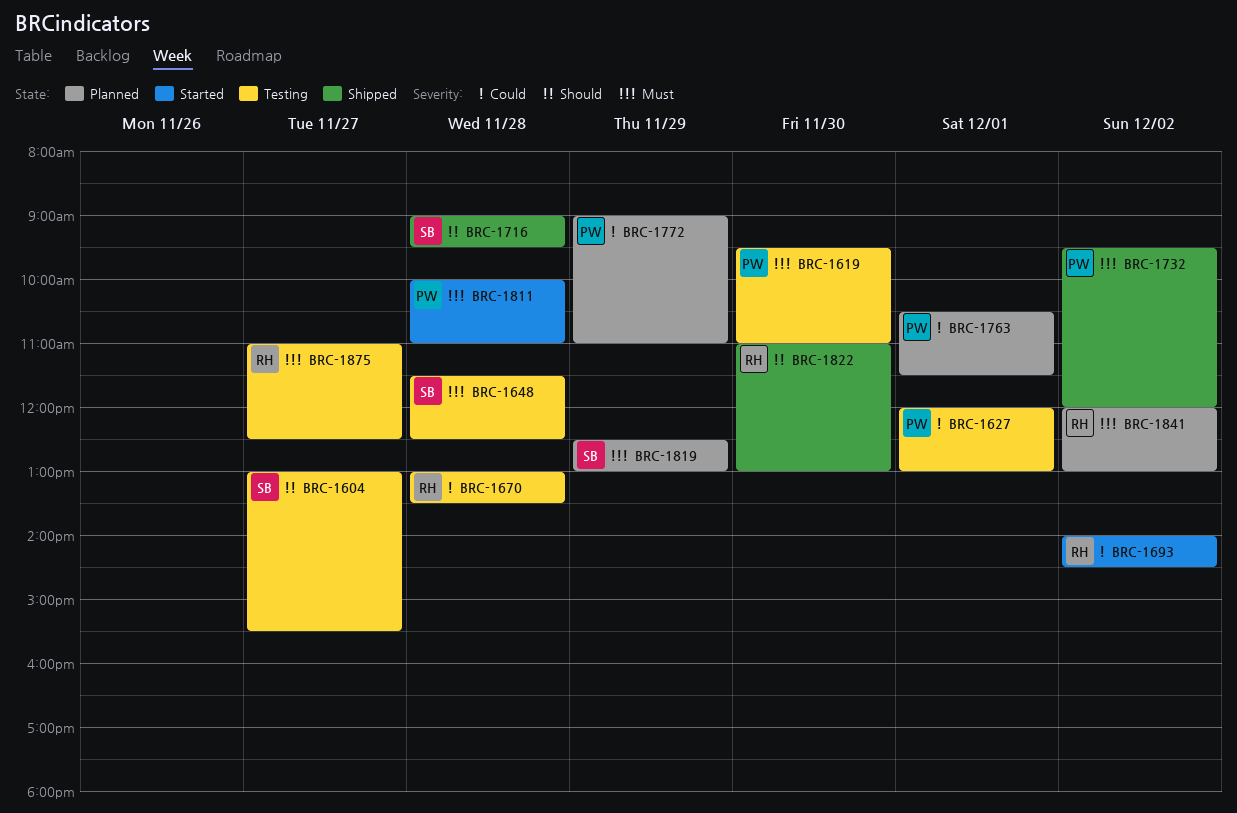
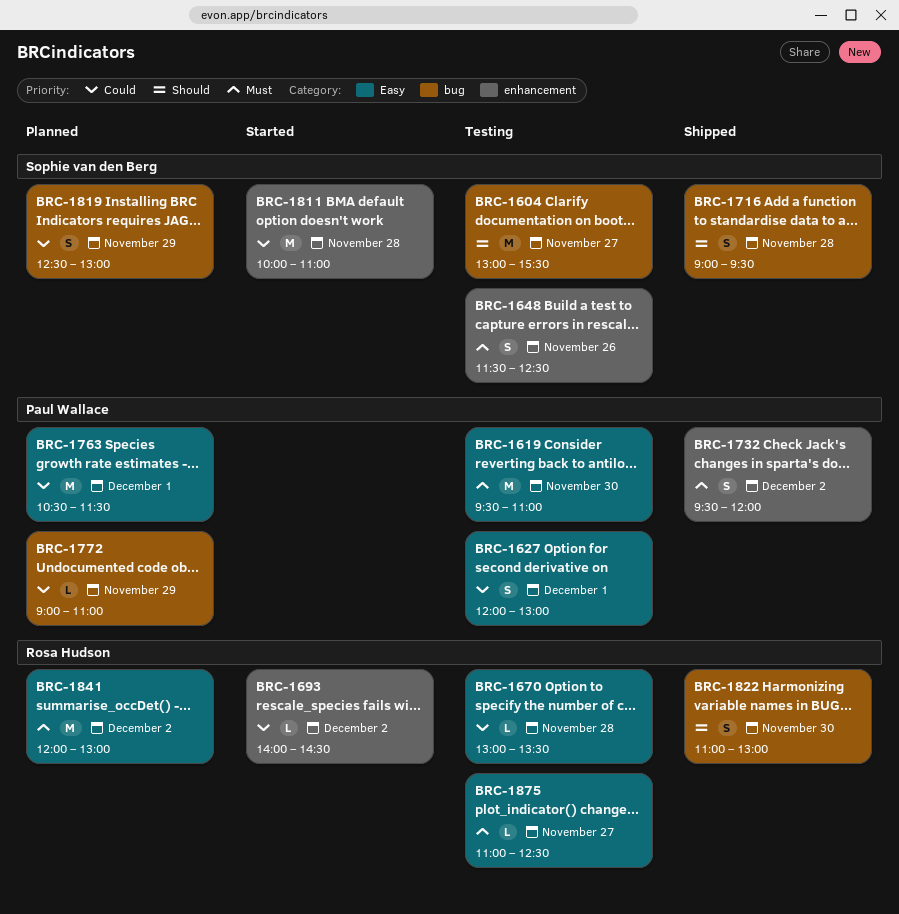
BRC-1648, day: Nov 28 -> Nov 26
BRC-1811, owner: Paul Wallace -> Sophie van den Berg
BRC-1811, priority: Must -> Could
BRC-1819, priority: Must -> Could

